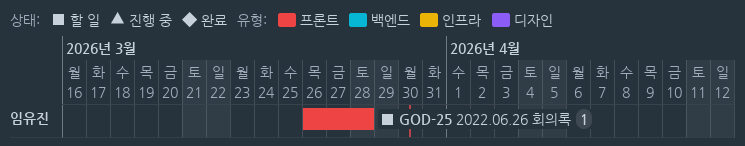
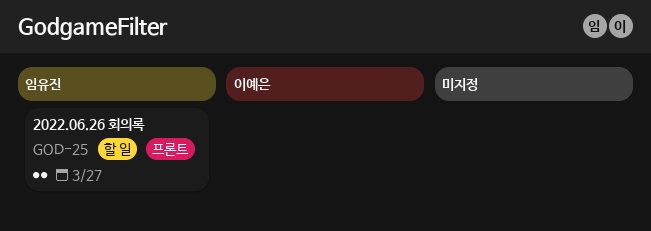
GOD-25, estimate: 1 -> 2
GOD-25, due: Mar 28 -> Mar 27

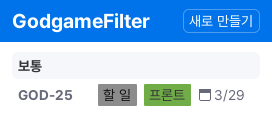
GOD-25, due: Mar 27 -> Mar 29

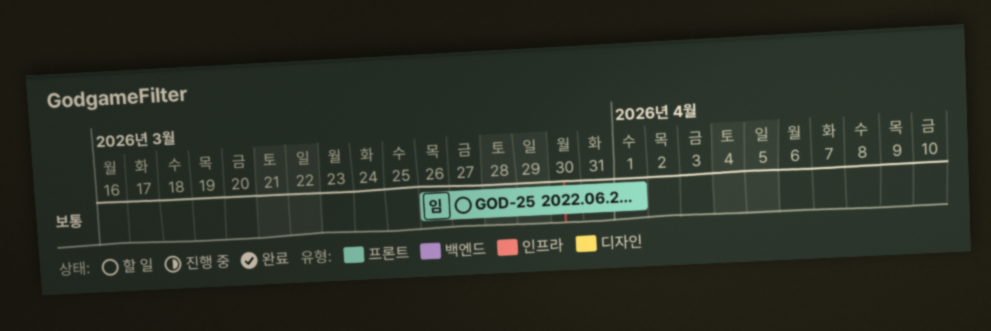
GOD-25, due: Mar 29 -> Apr 1

